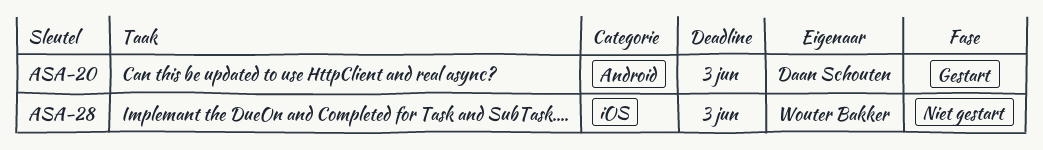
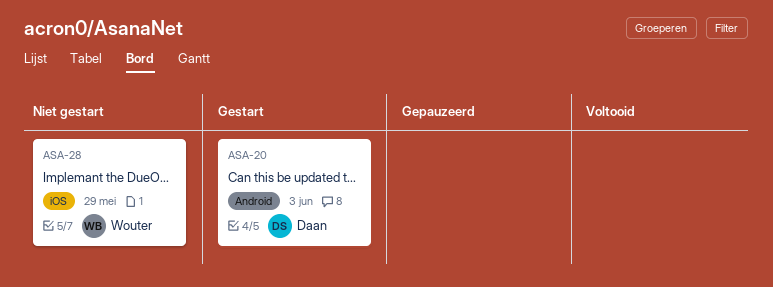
ASA-28, due: Jun 3 -> May 29

